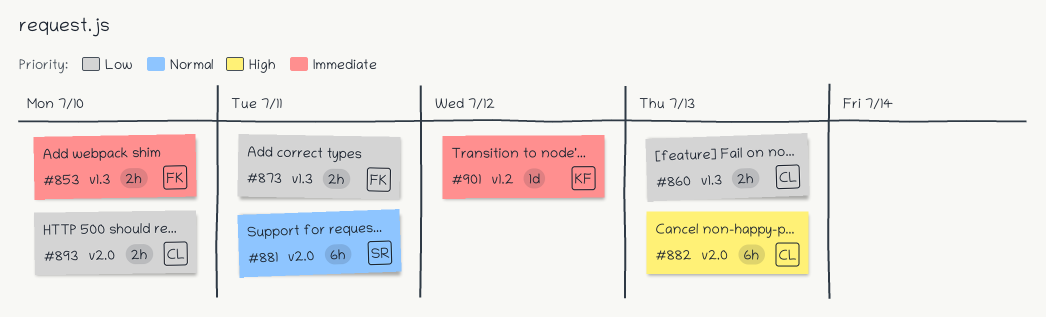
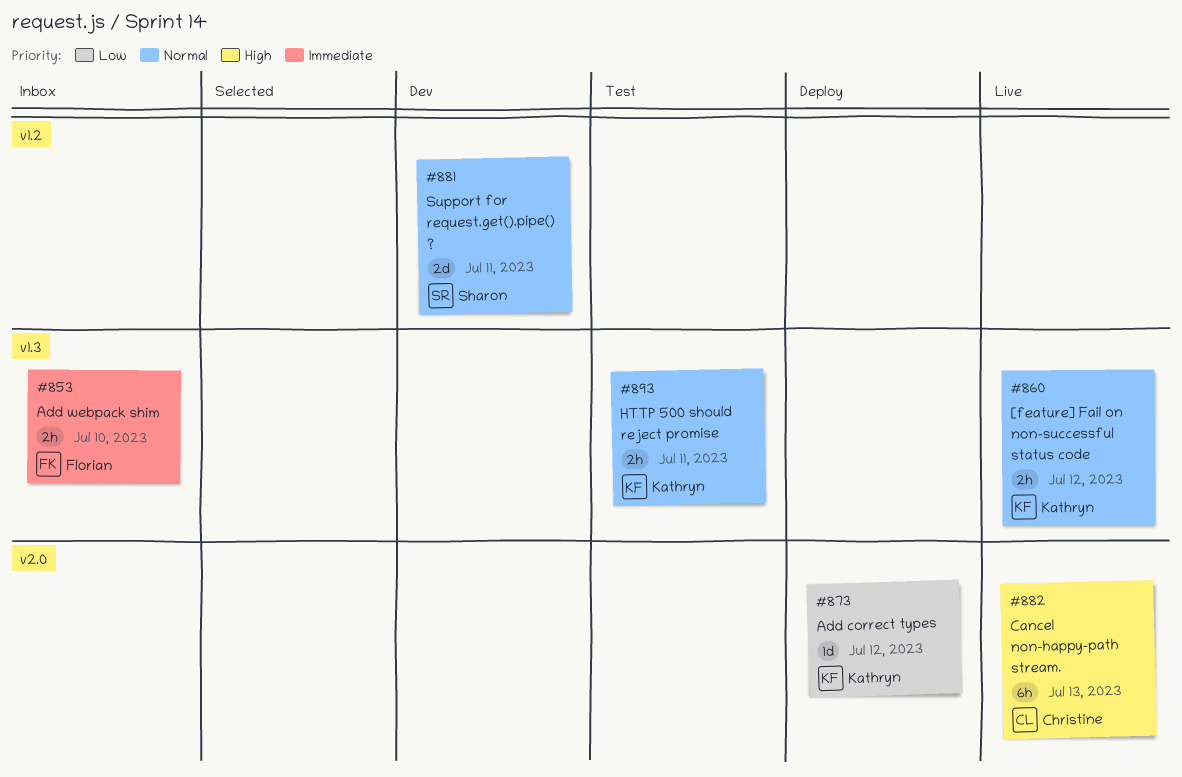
#860, owner: Christine -> Kathryn
#860, priority: Low -> Normal
#860, due: Jul 13 -> Jul 12
#873, owner: Florian -> Kathryn
#873, label: v1.3 -> v2.0
#873, estimate: 2h -> 1d
#873, due: Jul 11 -> Jul 12
#881, label: v2.0 -> v1.2
#881, estimate: 6h -> 2d
#893, owner: Christine -> Kathryn
#893, priority: Low -> Normal
#893, label: v2.0 -> v1.3
#893, due: Jul 10 -> Jul 11
#901: present -> none

